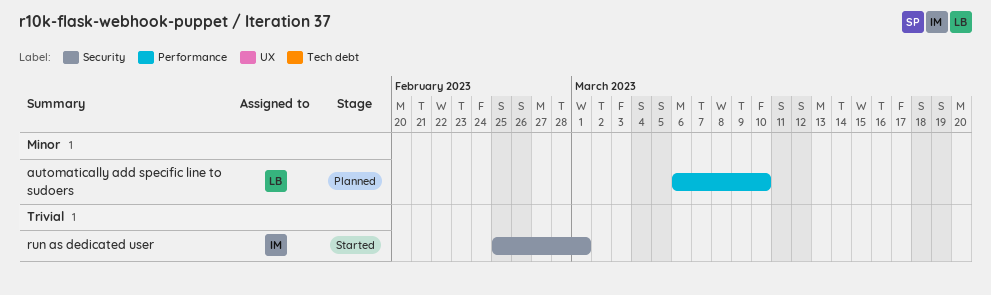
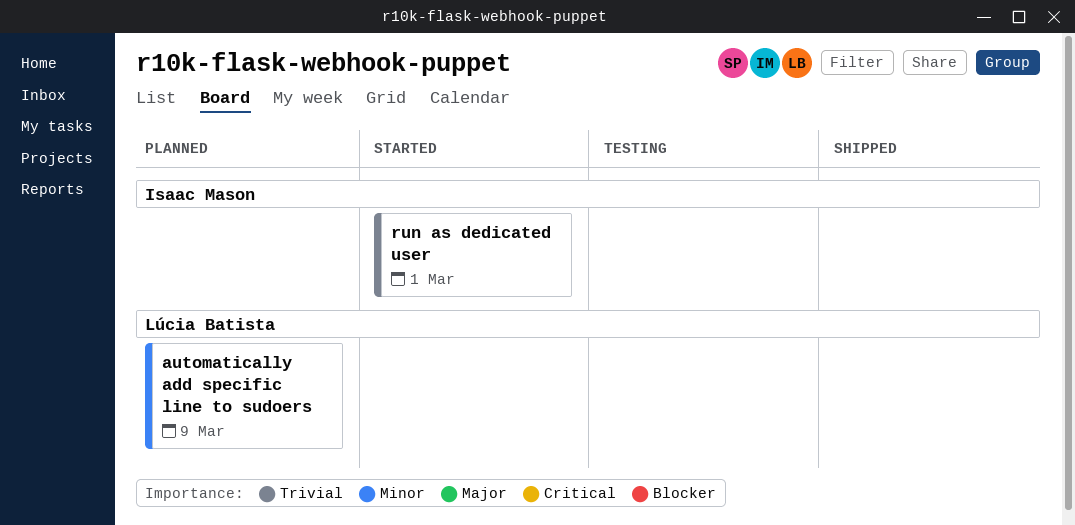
automatically add specific line to sudoers, due: Mar 10 -> Mar 9

